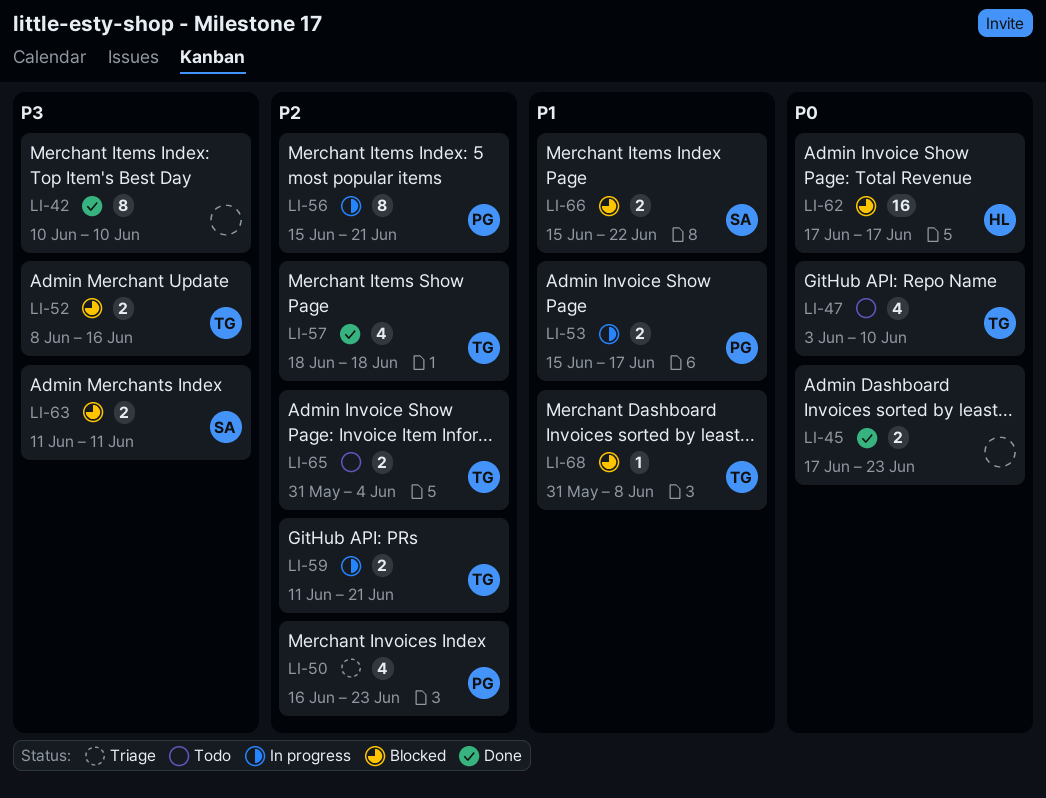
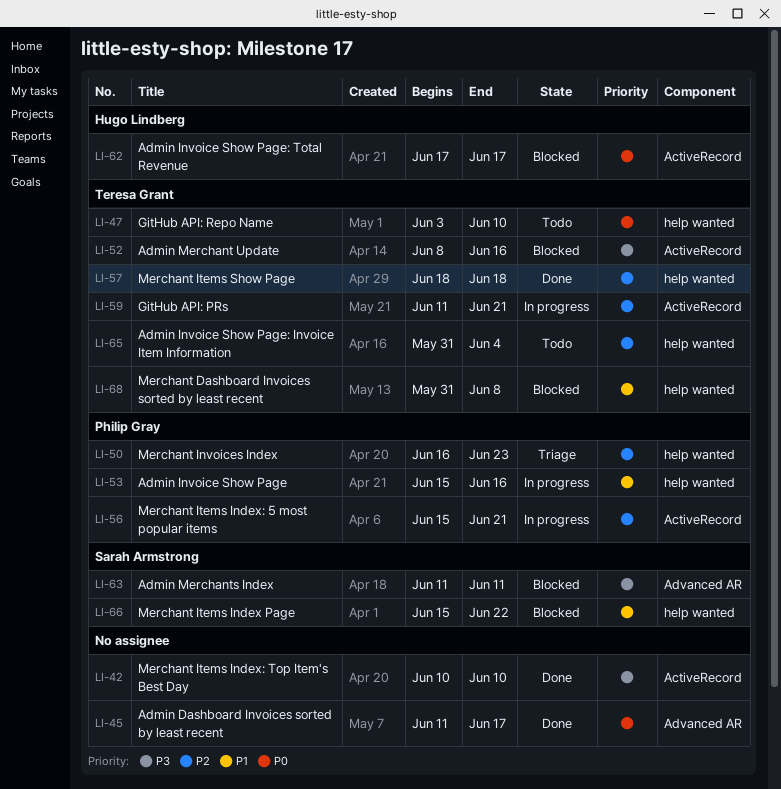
LI-45, start: Jun 17 -> Jun 11
LI-45, due: Jun 23 -> Jun 17
LI-53, due: Jun 17 -> Jun 16

